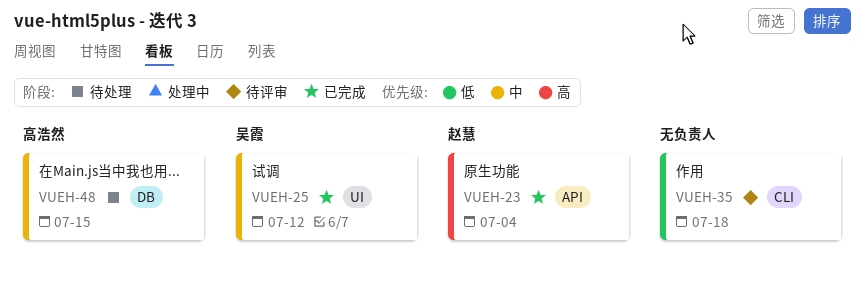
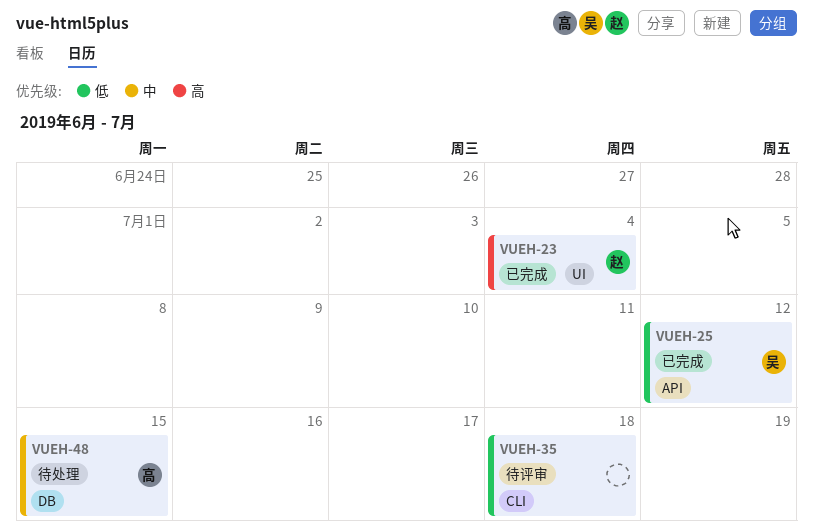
VUEH-23, label: API -> UI
VUEH-25, priority: 中 -> 低
VUEH-25, label: UI -> API

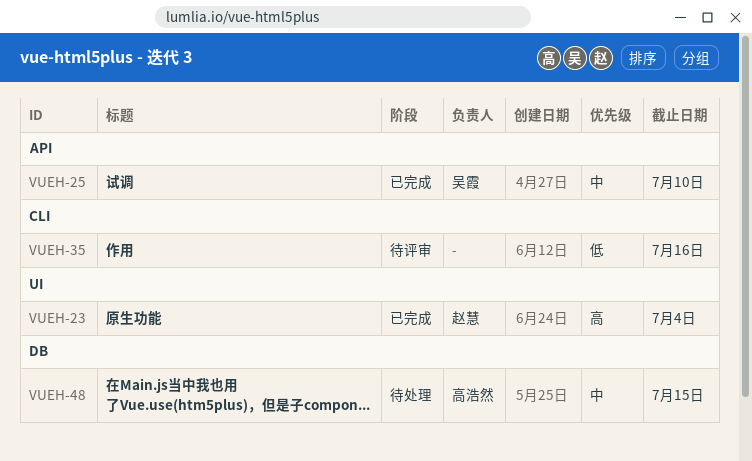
VUEH-25, priority: 低 -> 中
VUEH-25, due: Jul 12 -> Jul 10
VUEH-35, due: Jul 18 -> Jul 16

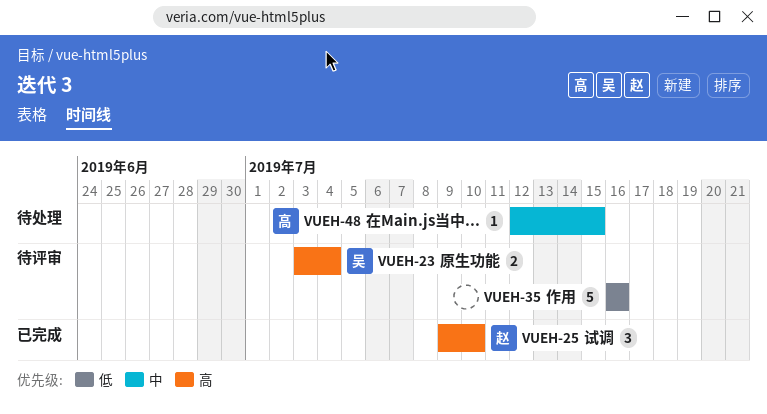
VUEH-23, status: 已完成 -> 待评审
VUEH-23, owner: 赵慧 -> 吴霞
VUEH-25, owner: 吴霞 -> 赵慧
VUEH-25, priority: 中 -> 高

